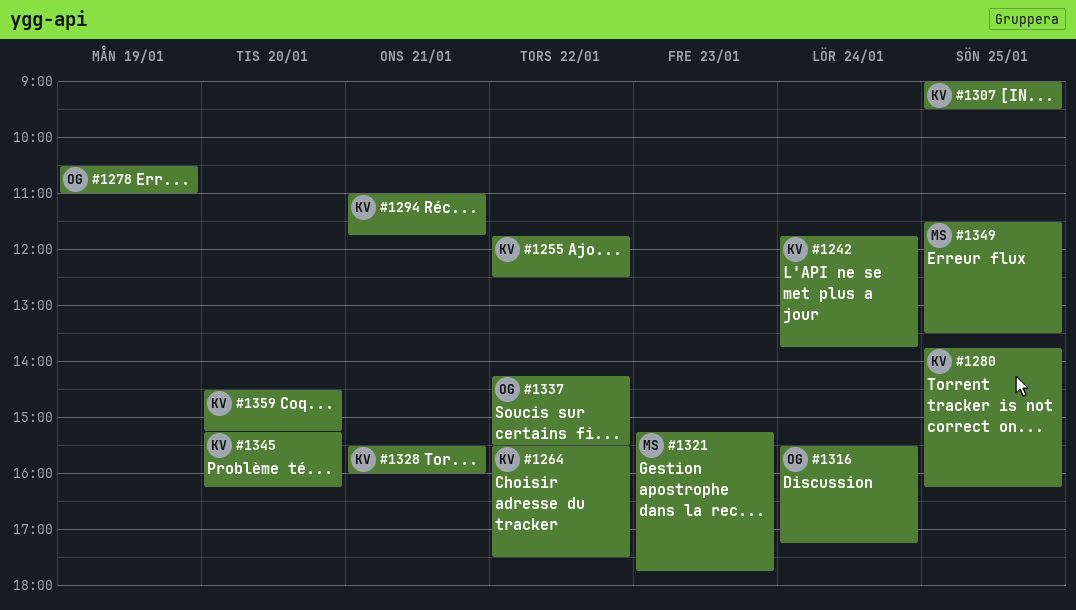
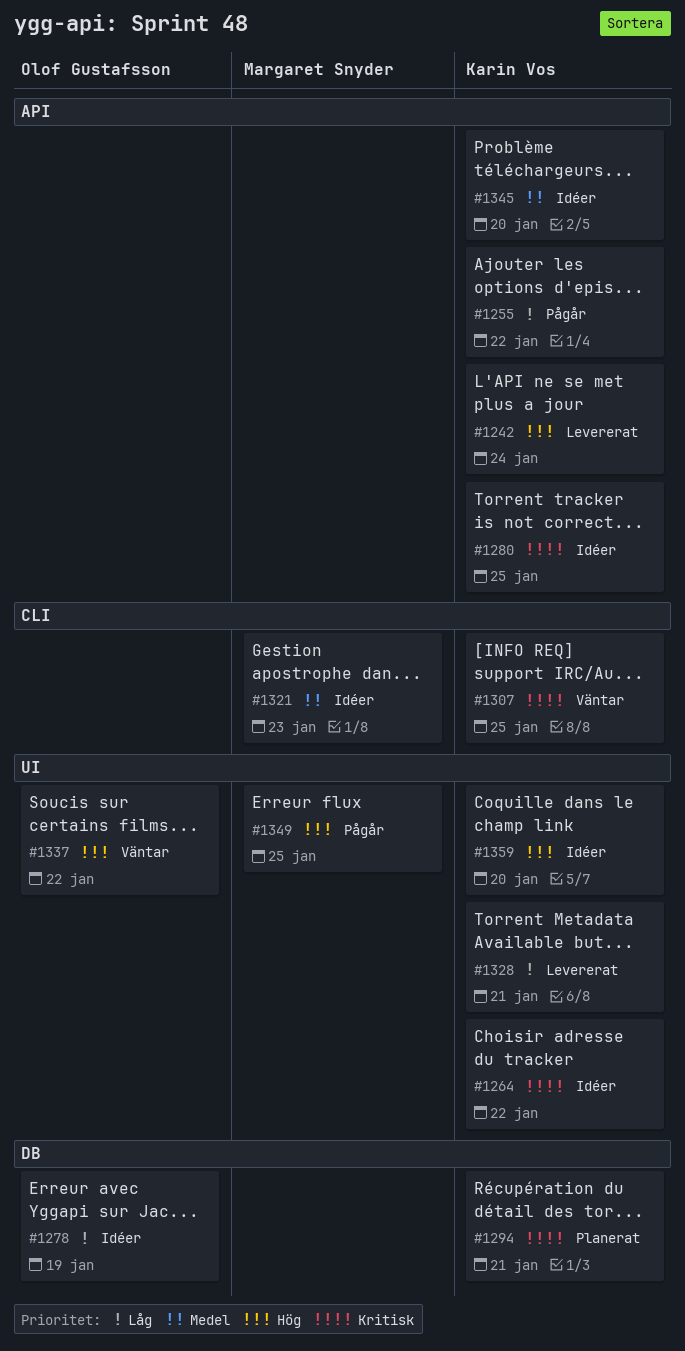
#1316: present -> none

